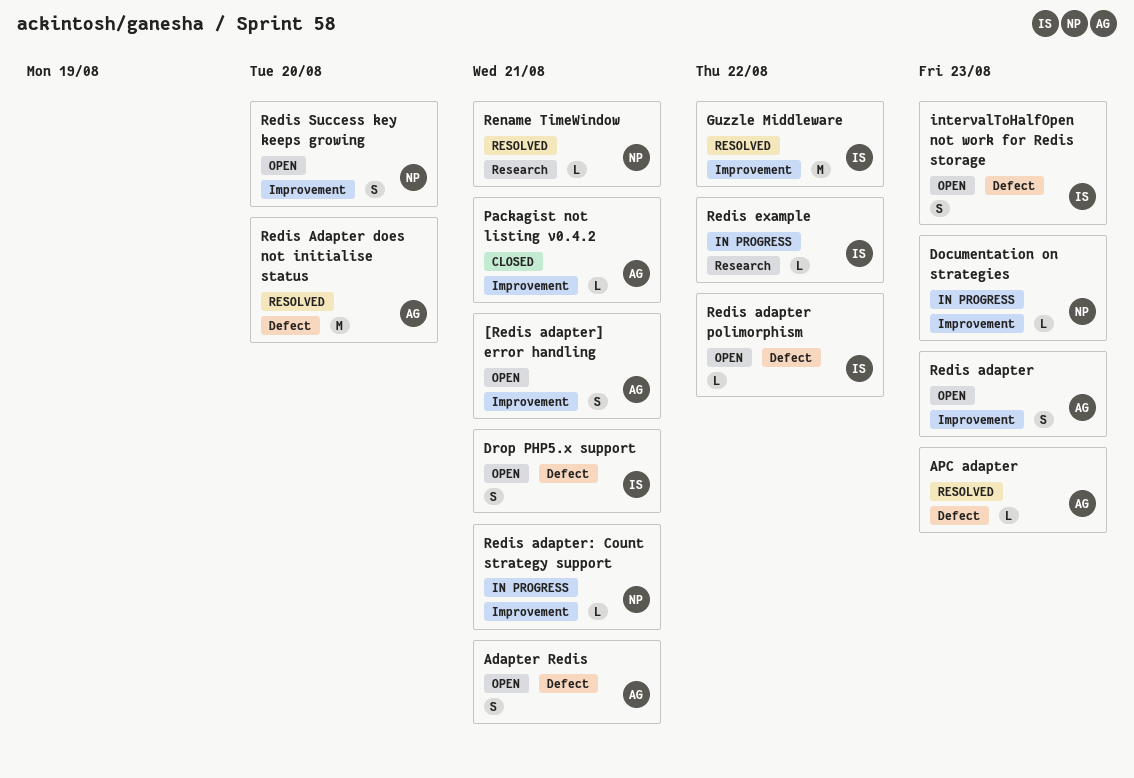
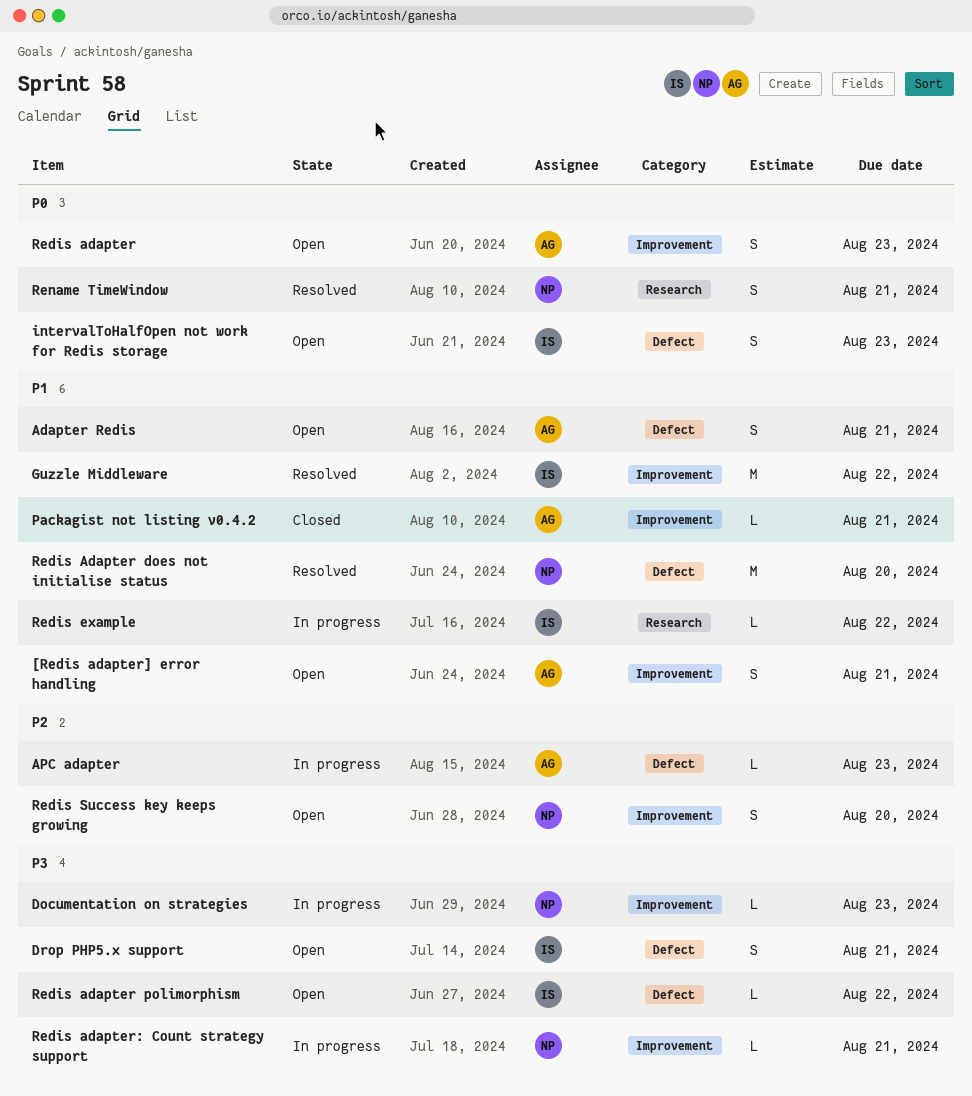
APC adapter, status: Resolved -> In progress
Redis Adapter does not initialise status, owner: AG -> NP
Rename TimeWindow, estimate: L -> S

